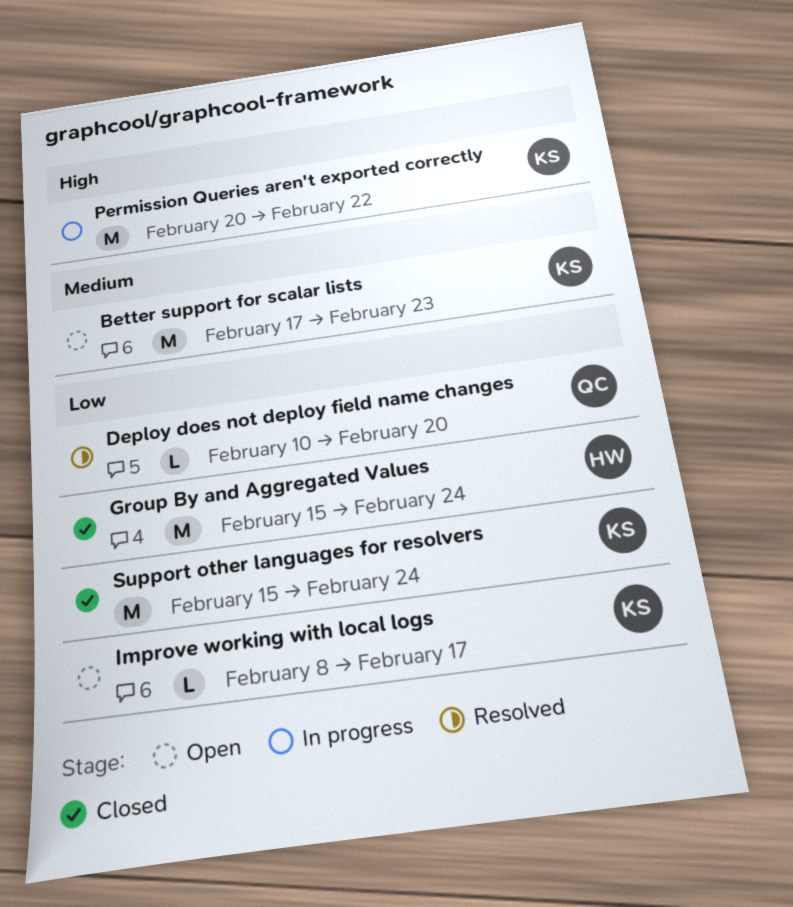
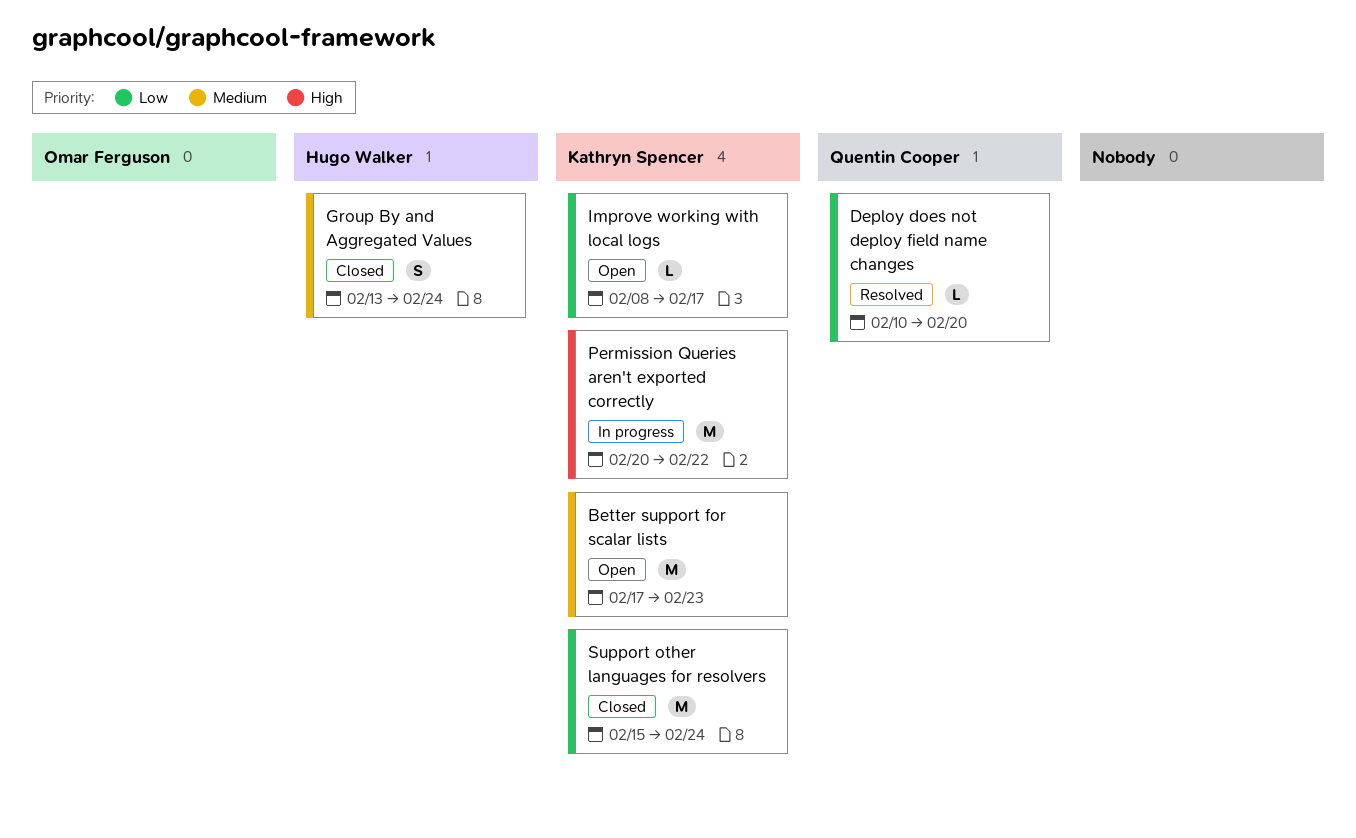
Group By and Aggregated Values, priority: Low -> Medium
Group By and Aggregated Values, estimate: M -> S
Group By and Aggregated Values, start: Feb 15 -> Feb 13

